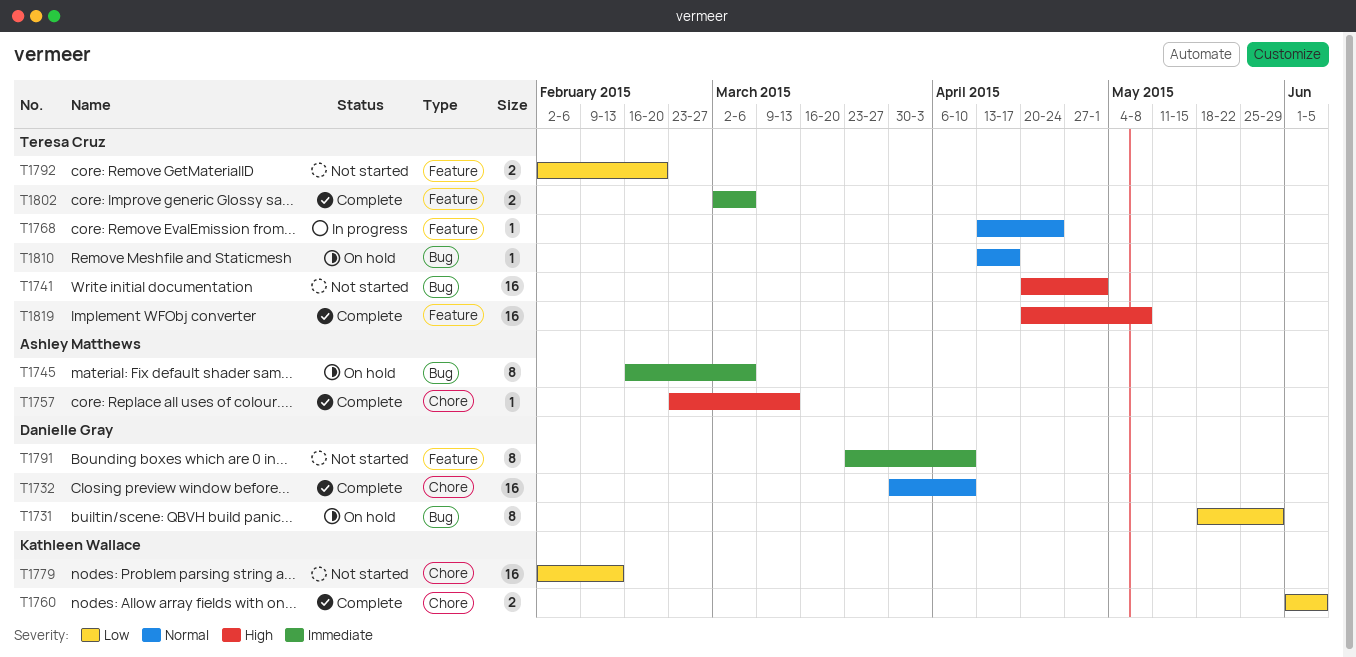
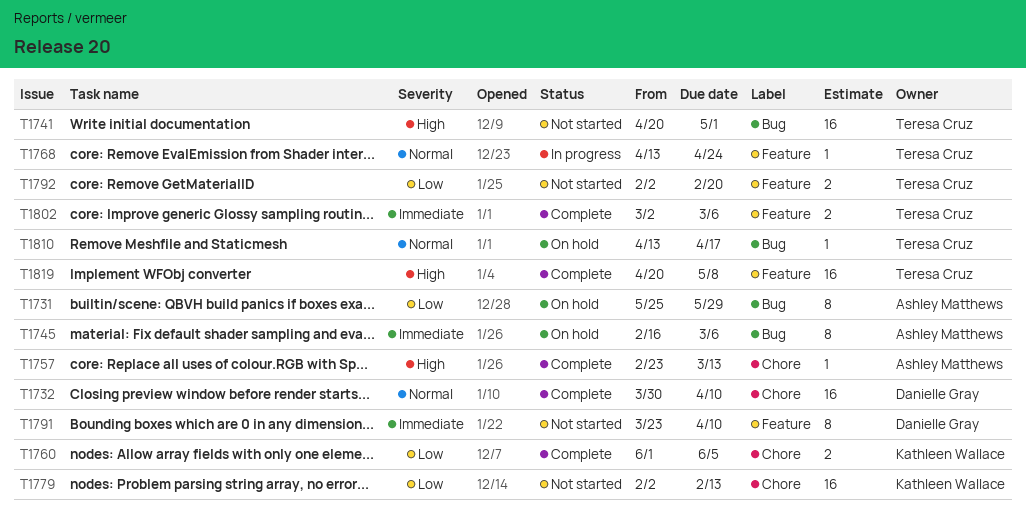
T1731, owner: Danielle Gray -> Ashley Matthews
T1731, start: May 18 -> May 25

